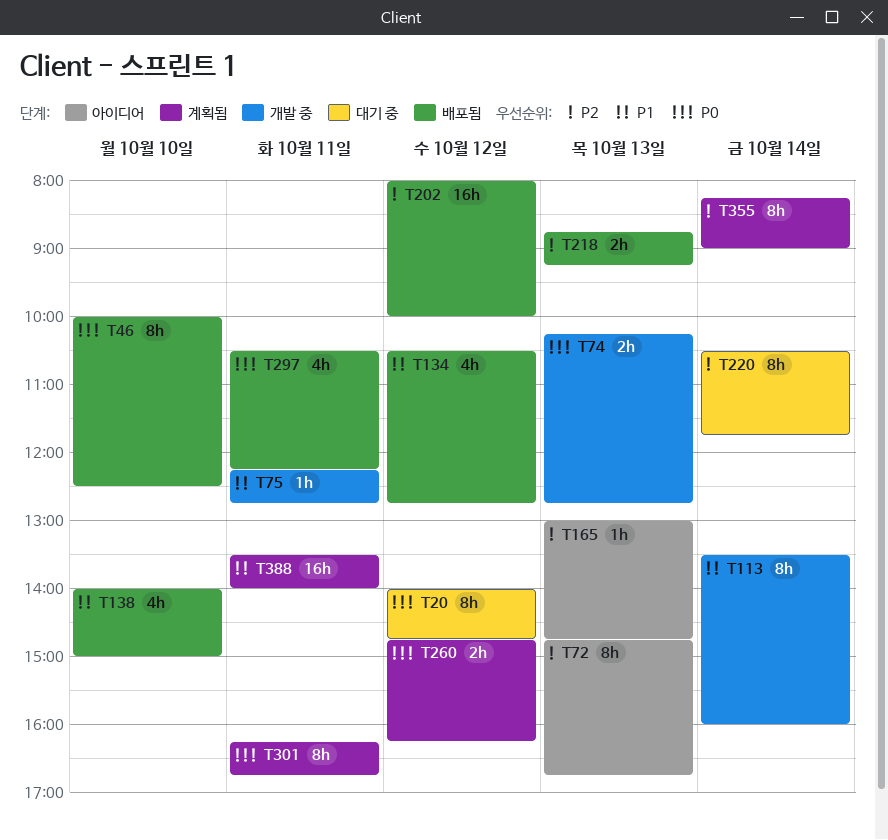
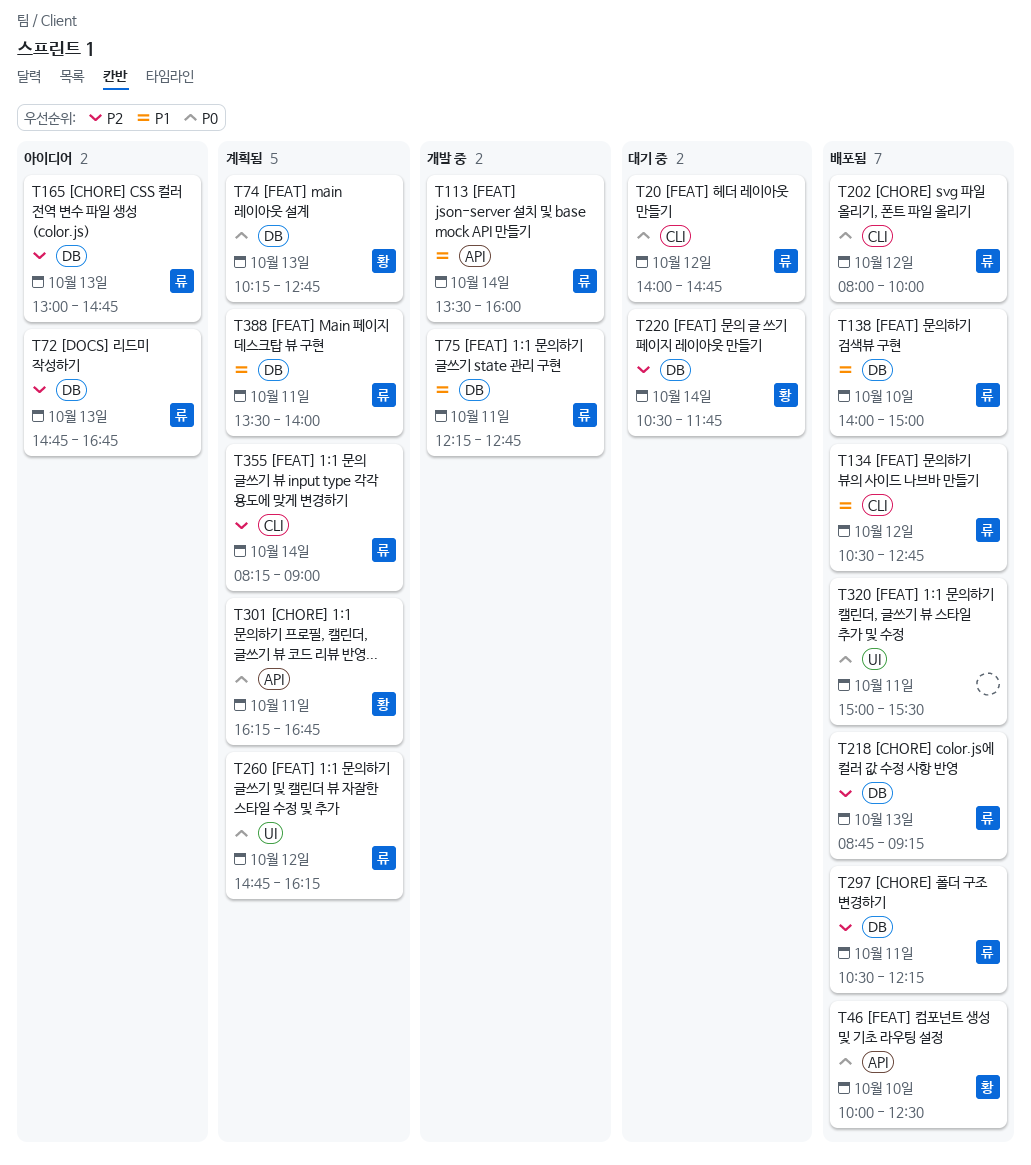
T74, status: 개발 중 -> 계획됨
T202, priority: P2 -> P0
T297, priority: P0 -> P2
T320: none -> present

